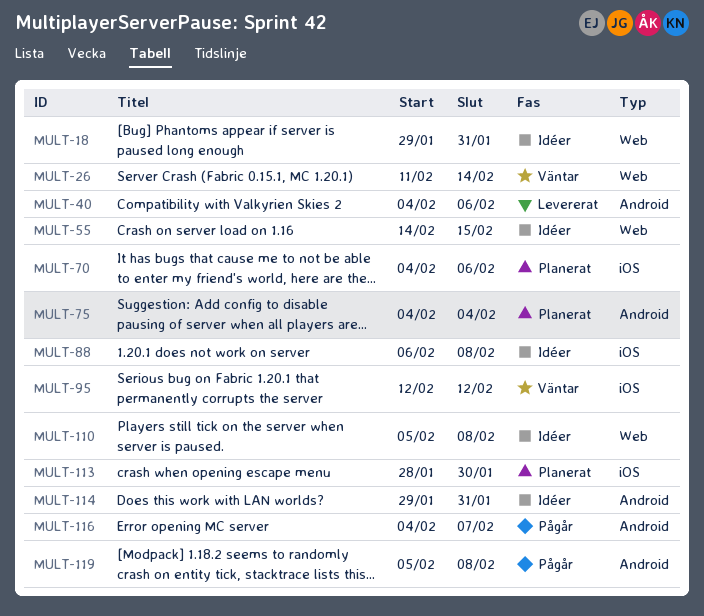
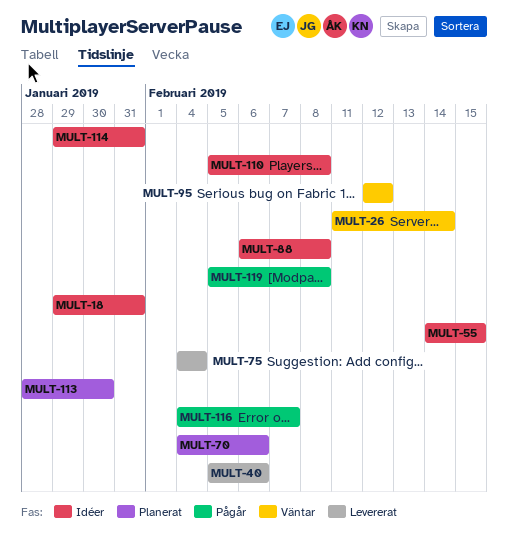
MULT-40, start: Feb 4 -> Feb 5
MULT-75, status: Planerat -> Levererat

